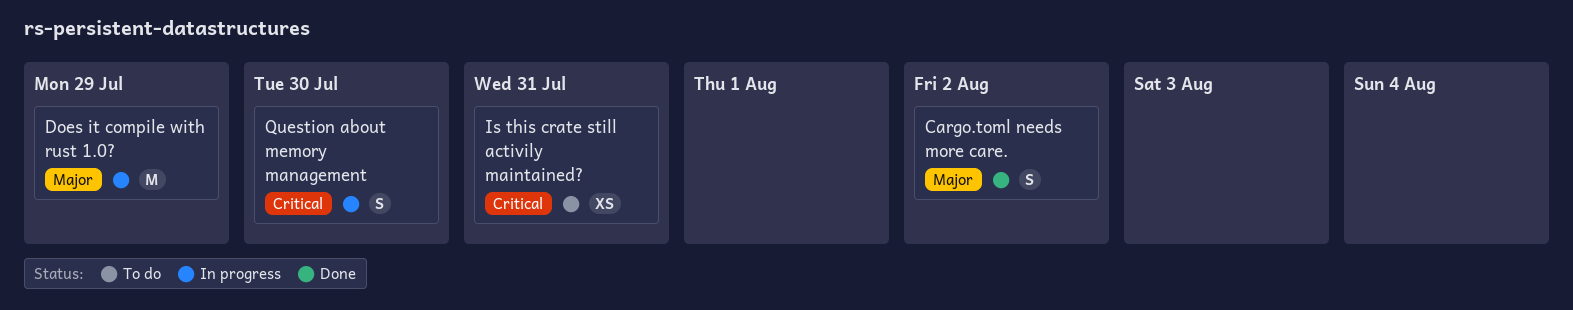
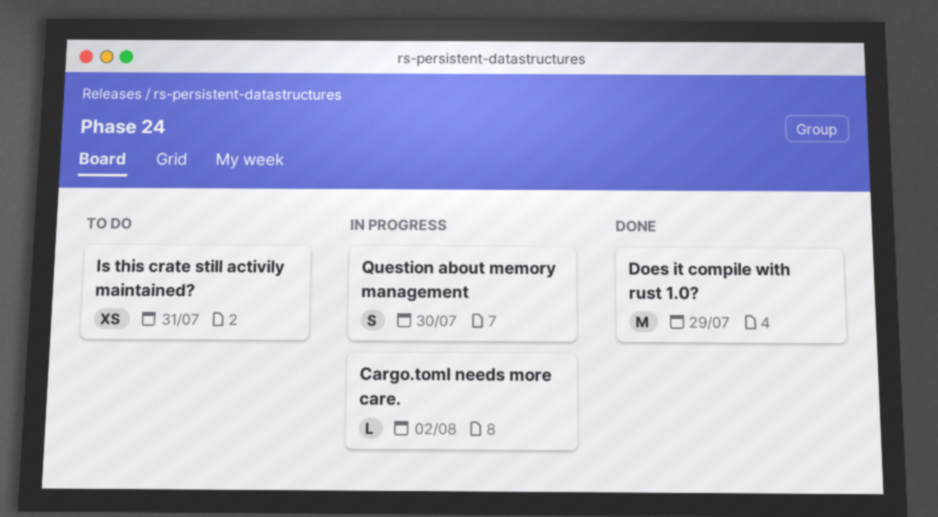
Cargo.toml needs more care., status: Done -> In progress
Cargo.toml needs more care., estimate: S -> L
Does it compile with rust 1.0?, status: In progress -> Done

